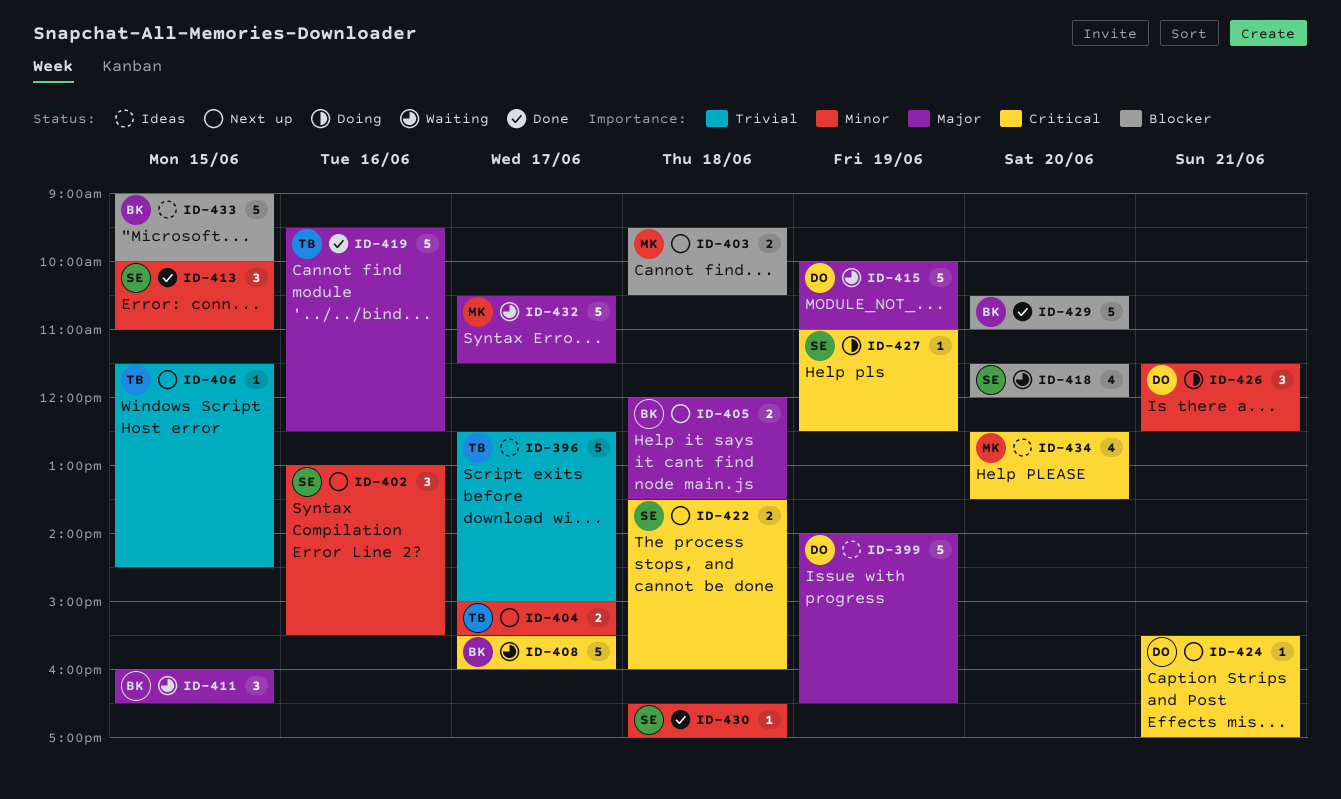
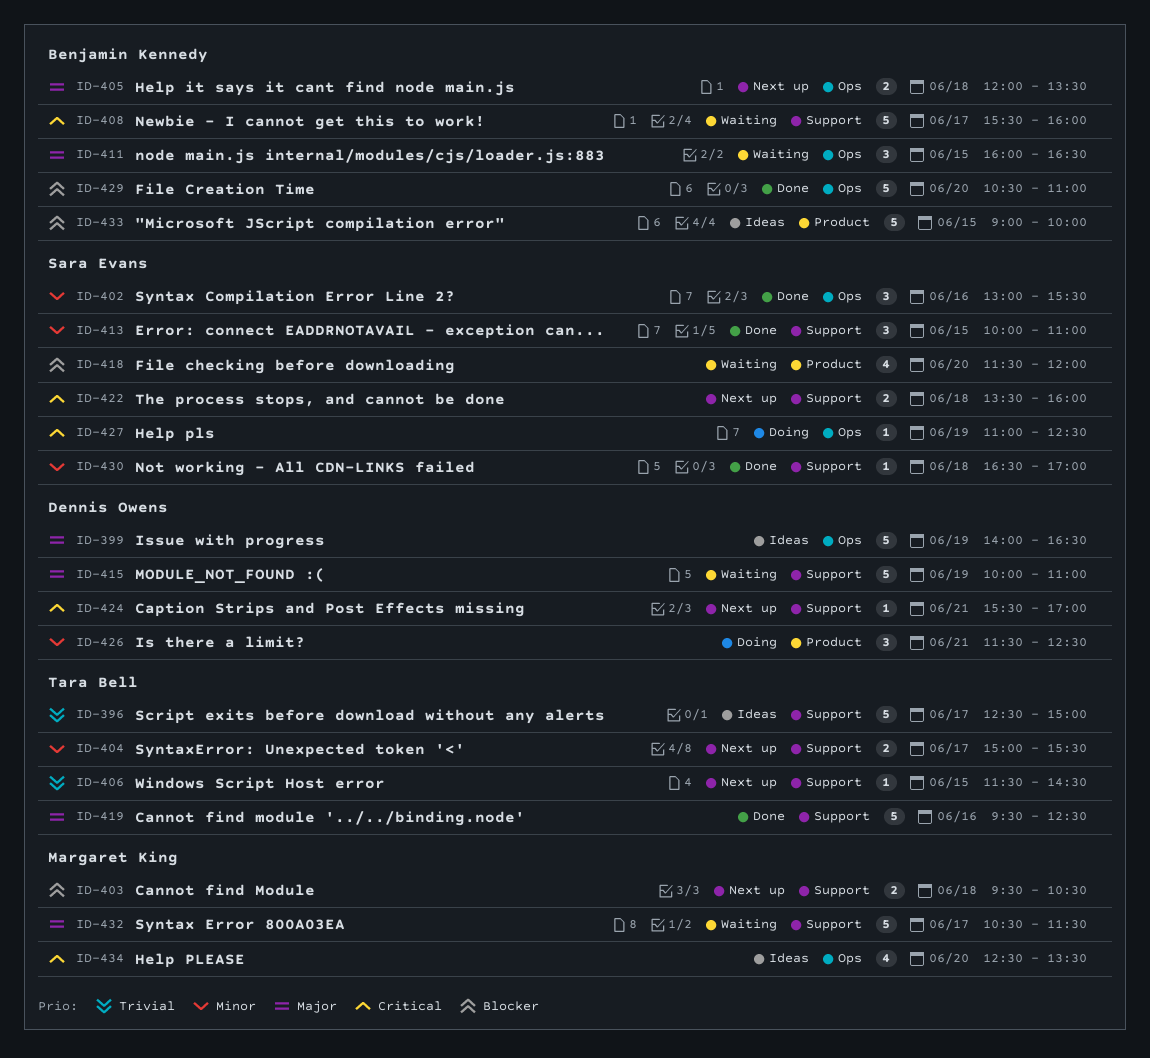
ID-402, status: Next up -> Done

